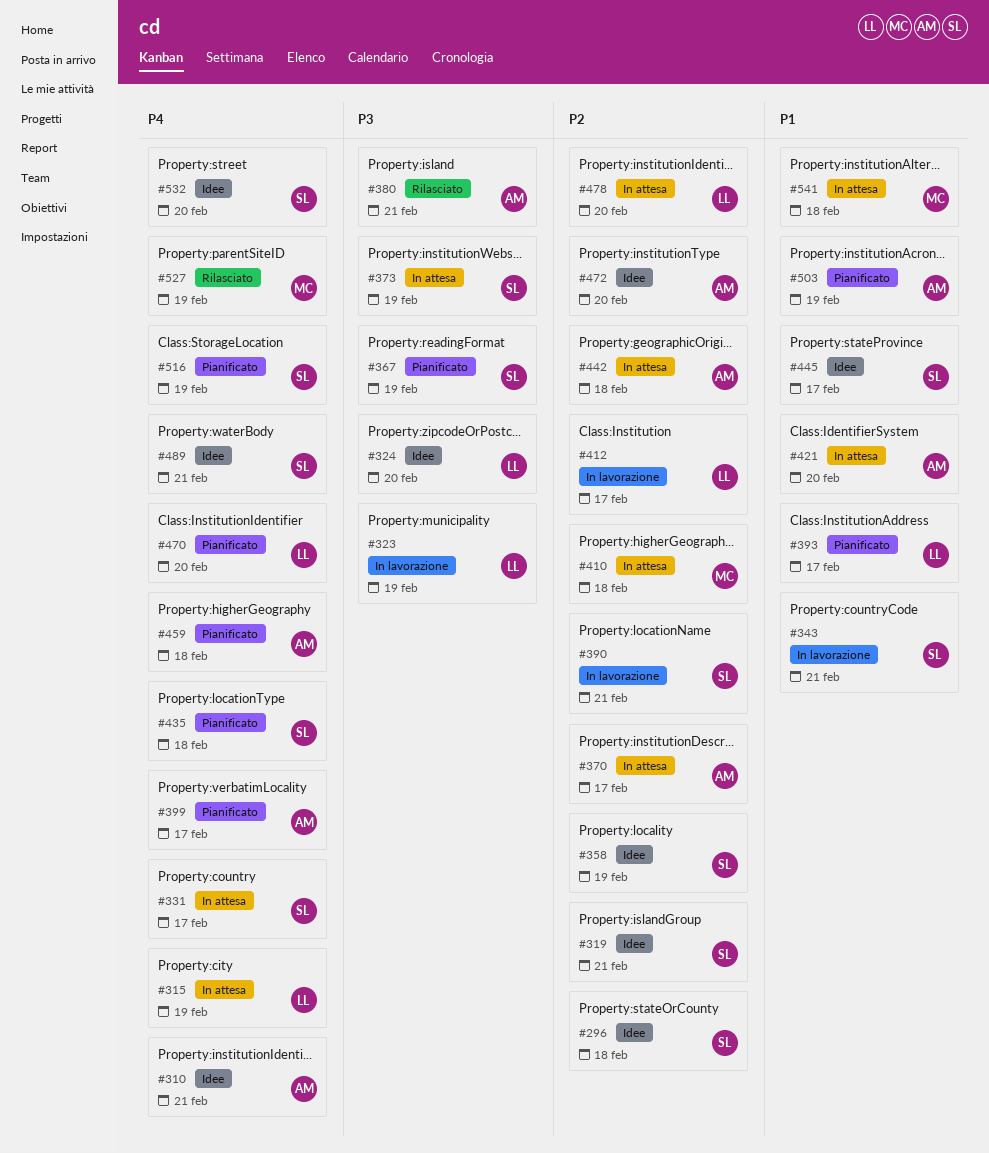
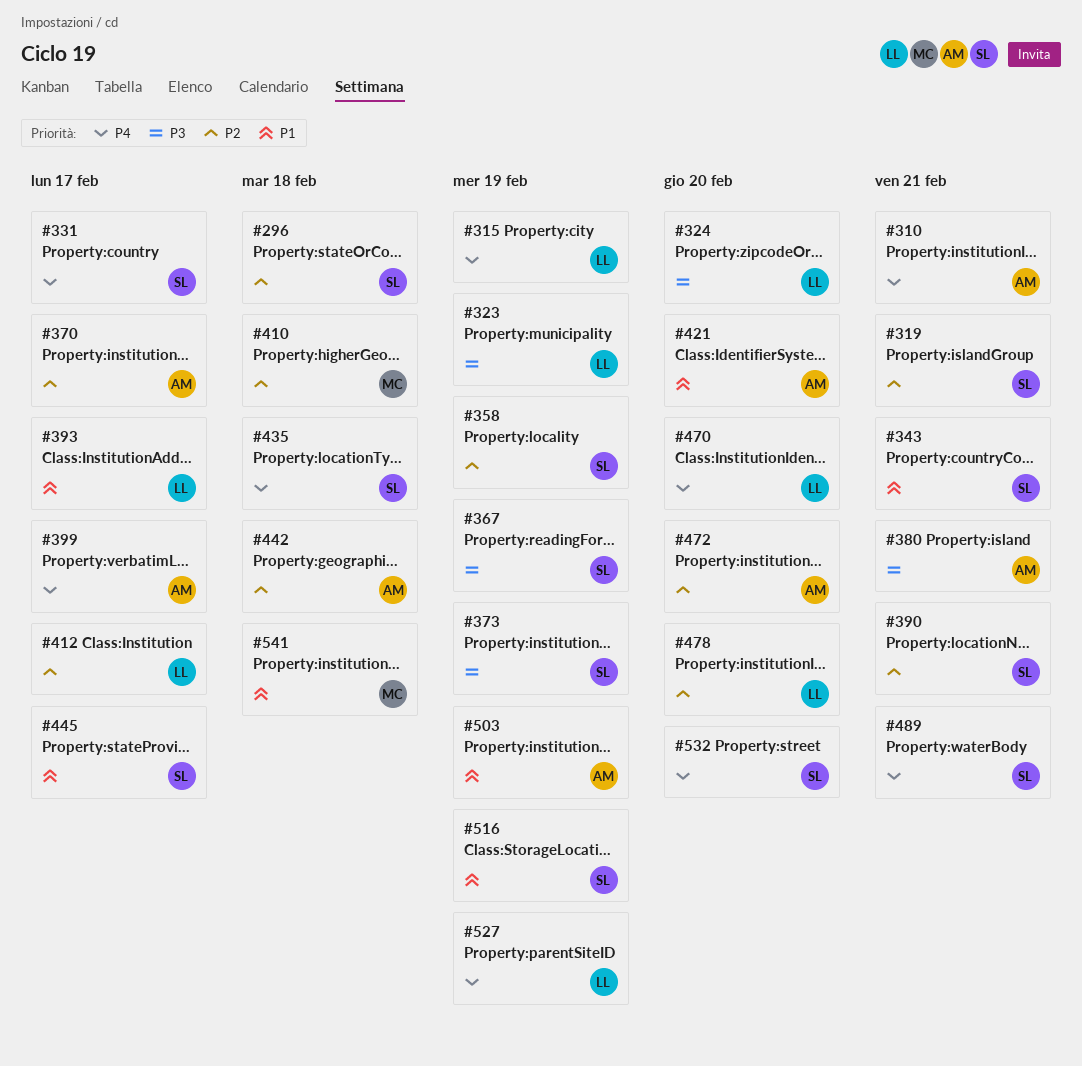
#459: present -> none
#516, priority: P4 -> P1
#527, owner: MC -> LL

